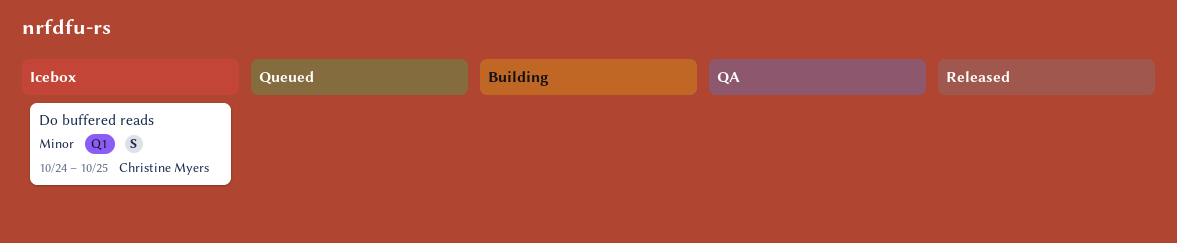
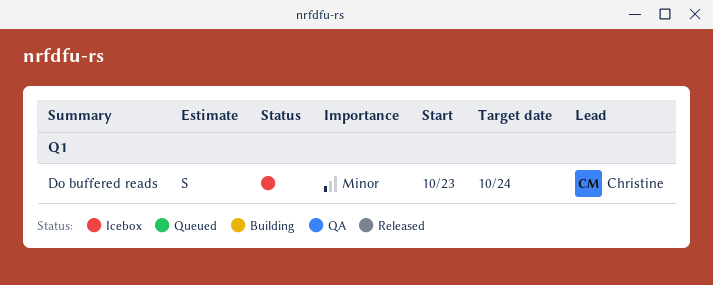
Do buffered reads, start: Oct 24 -> Oct 23
Do buffered reads, due: Oct 25 -> Oct 24

